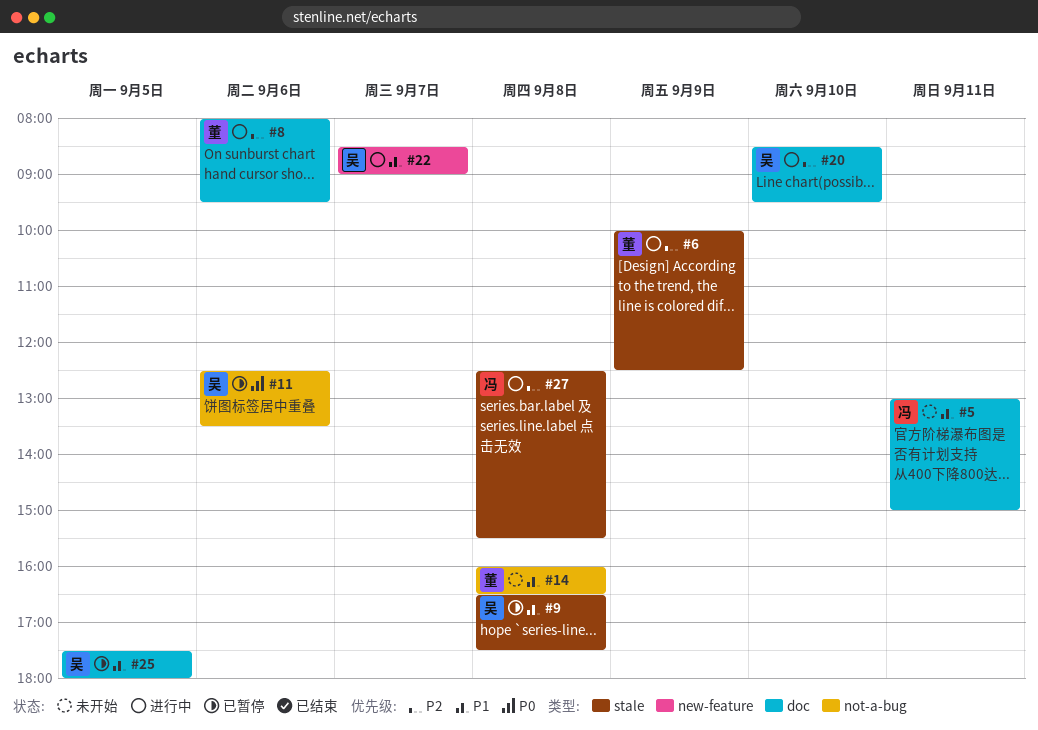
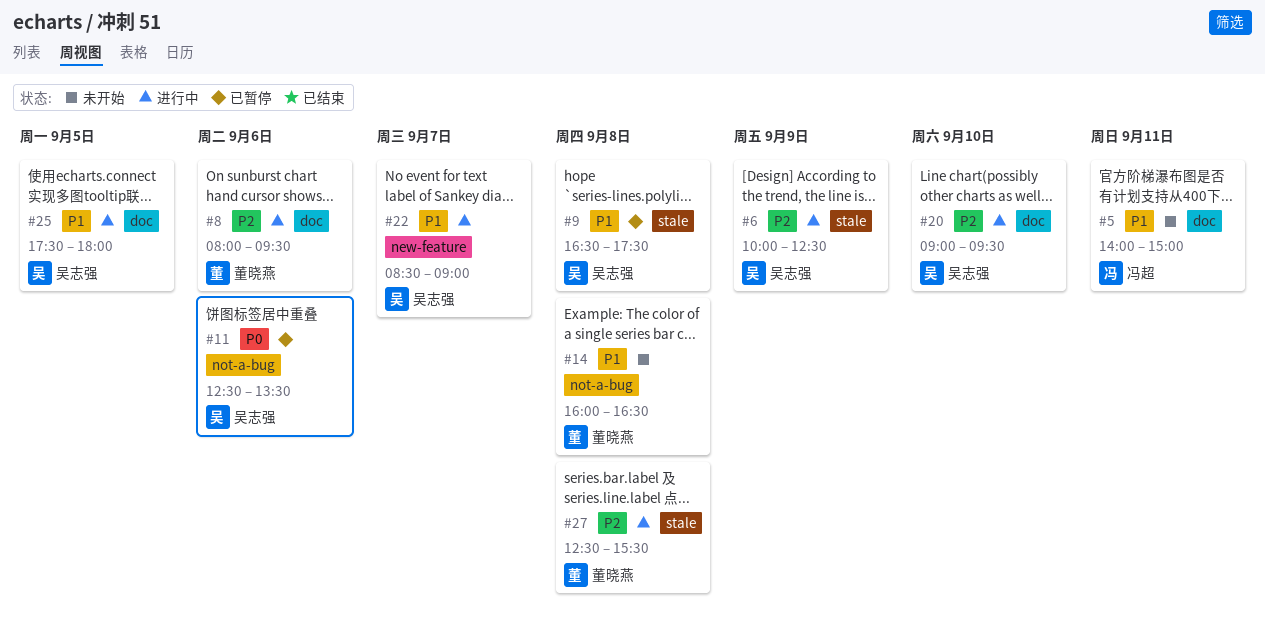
#5, begins: 13:00 -> 14:00
#6, owner: 董晓燕 -> 吴志强
#20, begins: 08:30 -> 09:00
#25, status: 已暂停 -> 进行中
#27, owner: 冯超 -> 董晓燕

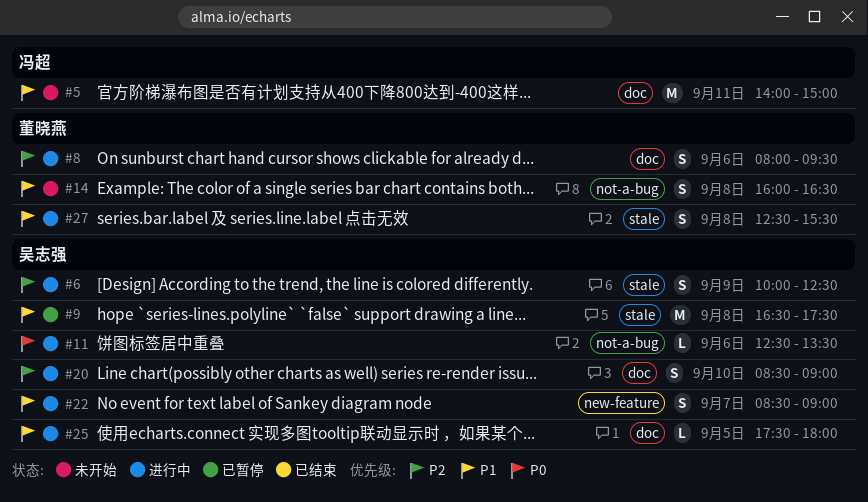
#11, status: 已暂停 -> 进行中
#20, begins: 09:00 -> 08:30
#20, ends: 09:30 -> 09:00
#27, priority: P2 -> P1

